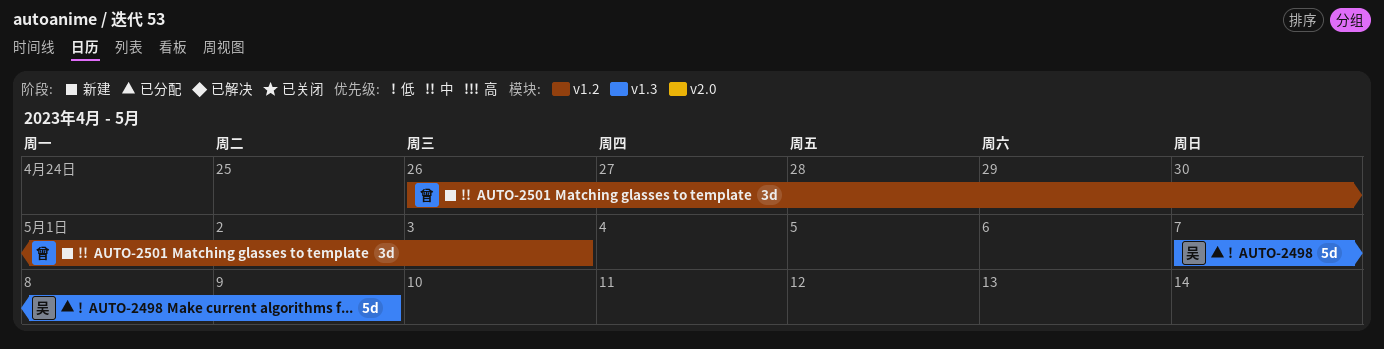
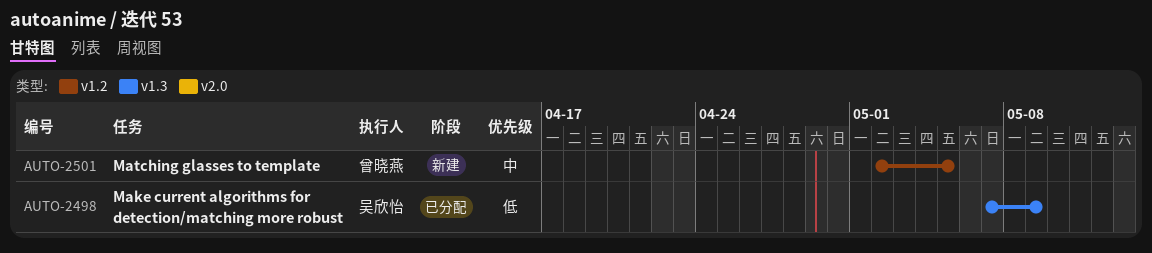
AUTO-2501, start: Apr 26 -> May 2
AUTO-2501, due: May 3 -> May 5

